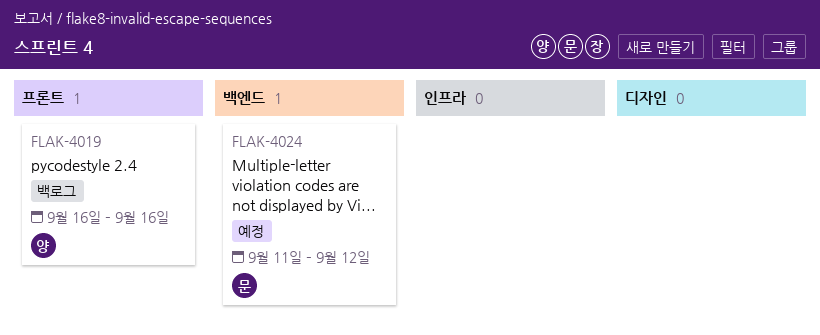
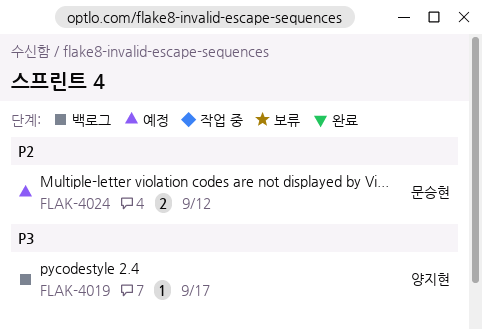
FLAK-4019, due: Sep 16 -> Sep 17

